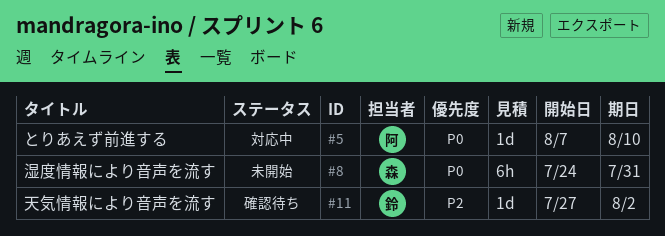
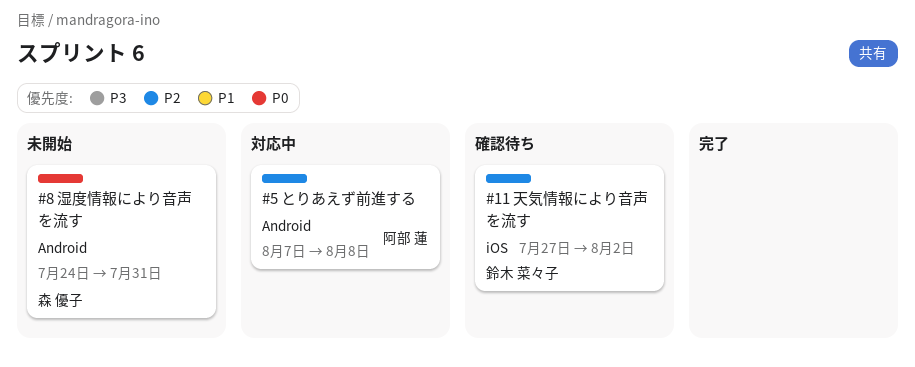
#5, priority: P0 -> P2
#5, due: Aug 10 -> Aug 8

